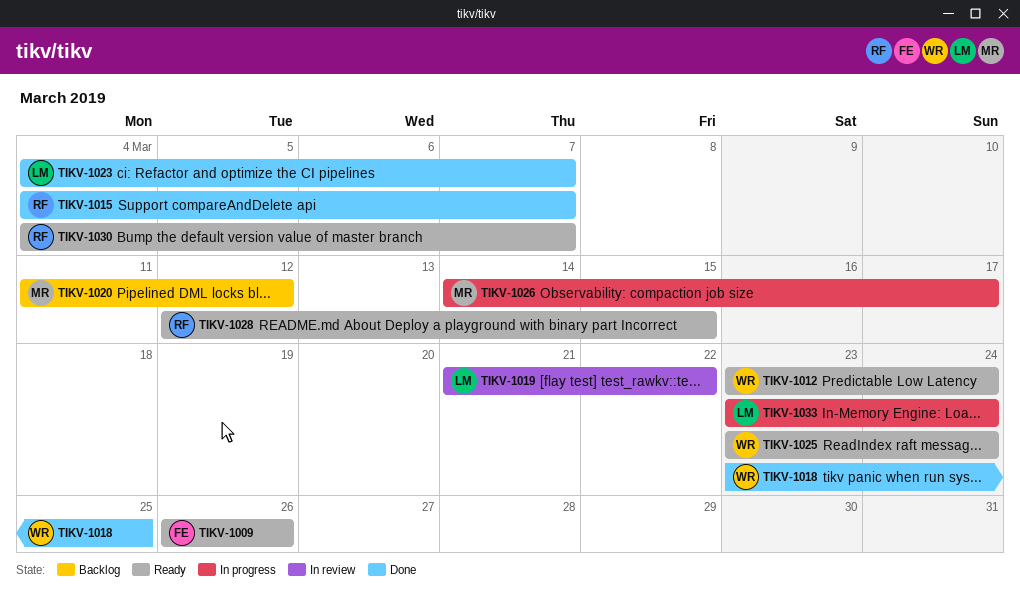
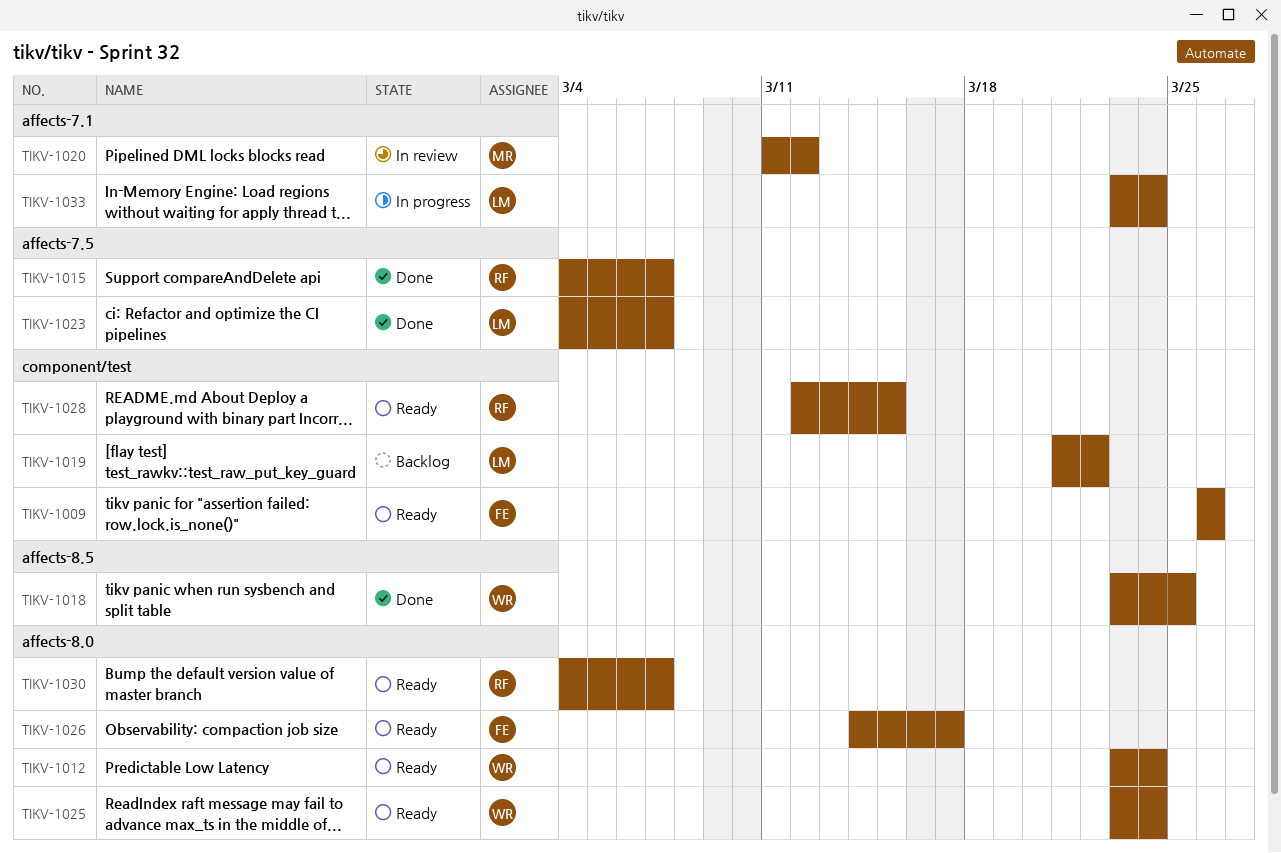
TIKV-1019, status: In review -> Backlog
TIKV-1020, status: Backlog -> In review
TIKV-1026, status: In progress -> Ready
TIKV-1026, owner: MR -> FE

